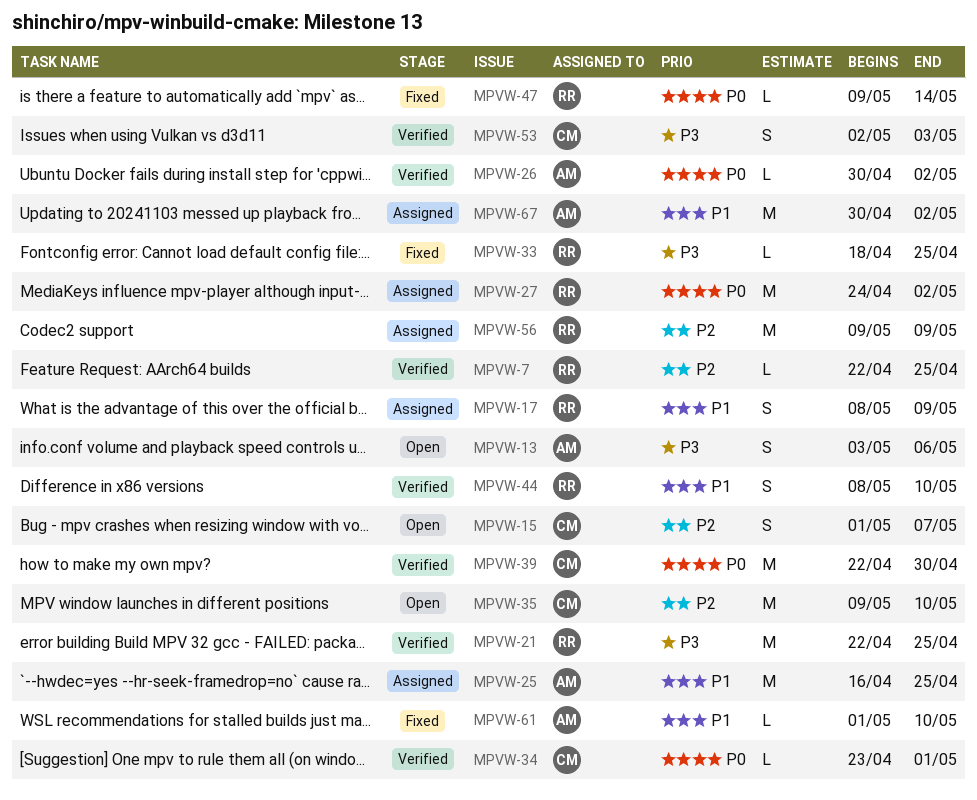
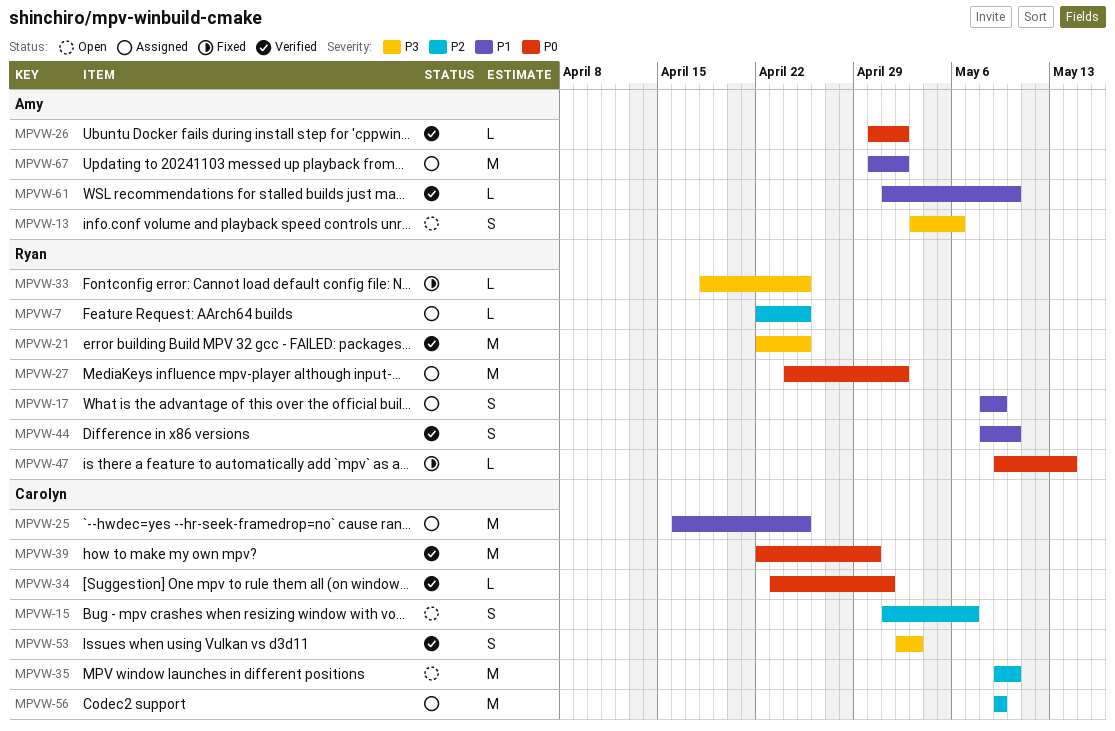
MPVW-7, status: Verified -> Assigned
MPVW-25, owner: Amy -> Carolyn
MPVW-56, owner: Ryan -> Carolyn
MPVW-61, status: Fixed -> Verified

